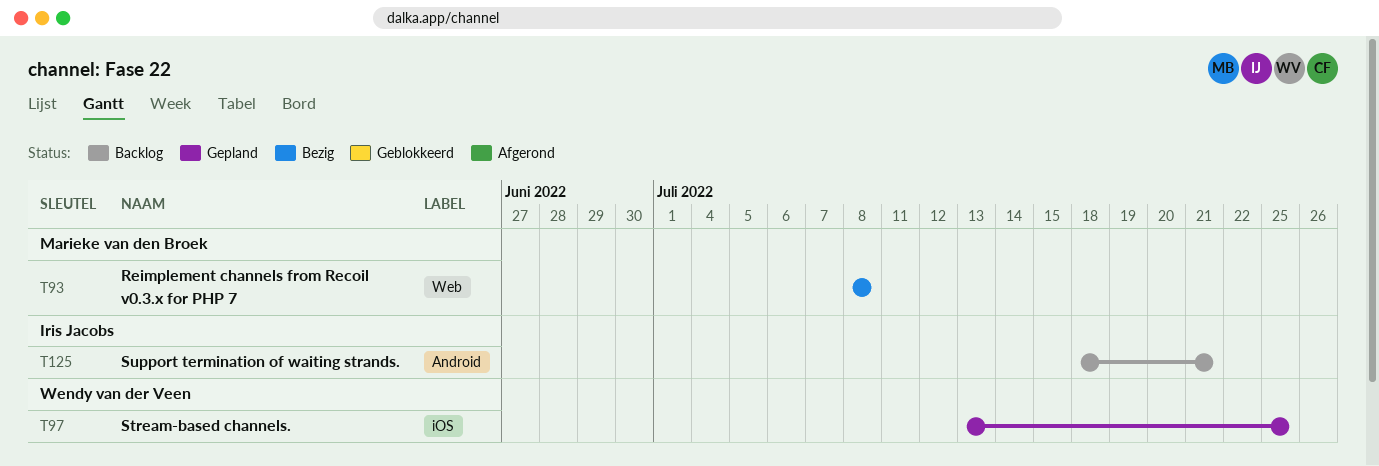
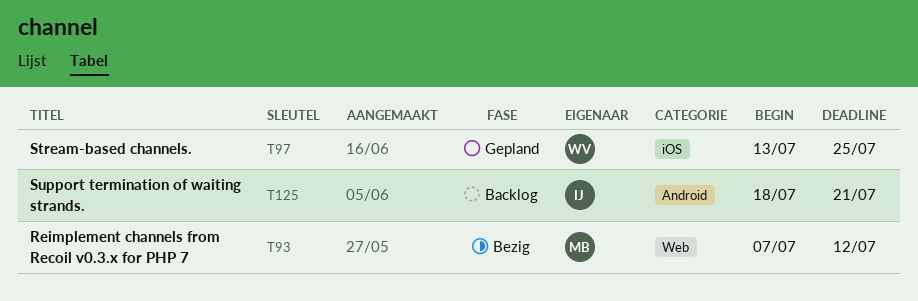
T93, start: Jul 8 -> Jul 7
T93, due: Jul 8 -> Jul 12

